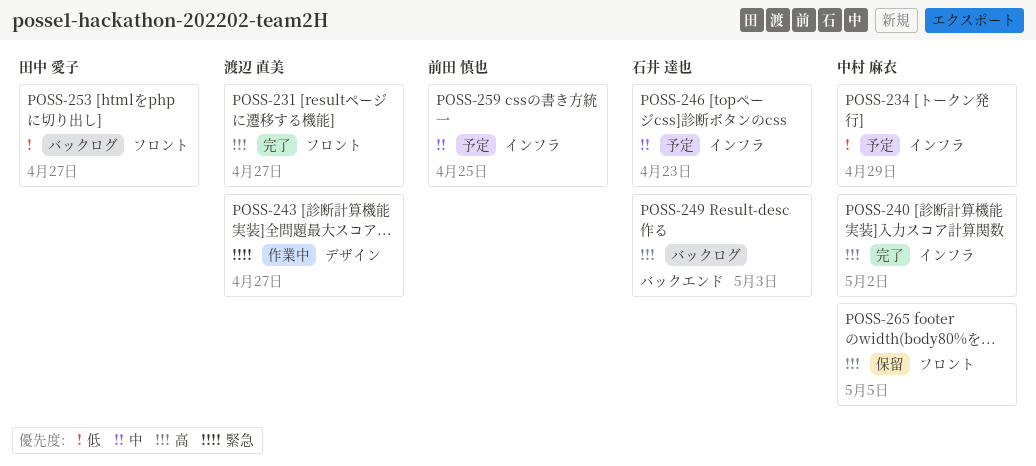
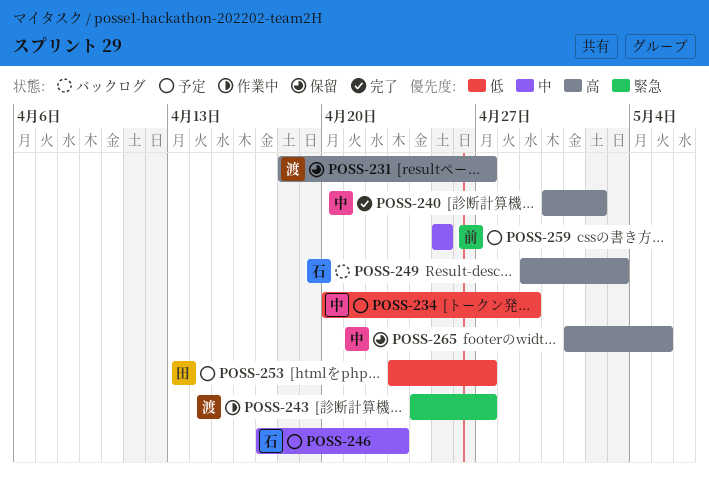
POSS-231, status: 完了 -> 保留
POSS-253, status: バックログ -> 予定

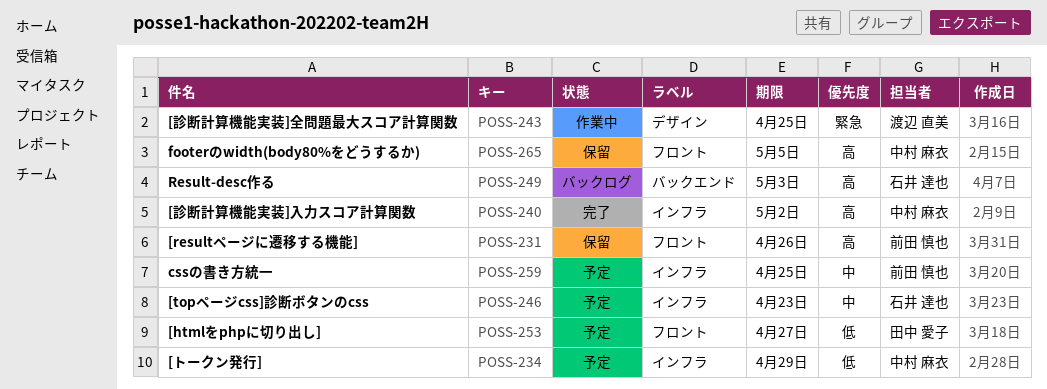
POSS-231, owner: 渡辺 直美 -> 前田 慎也
POSS-231, due: Apr 27 -> Apr 26
POSS-243, due: Apr 27 -> Apr 25

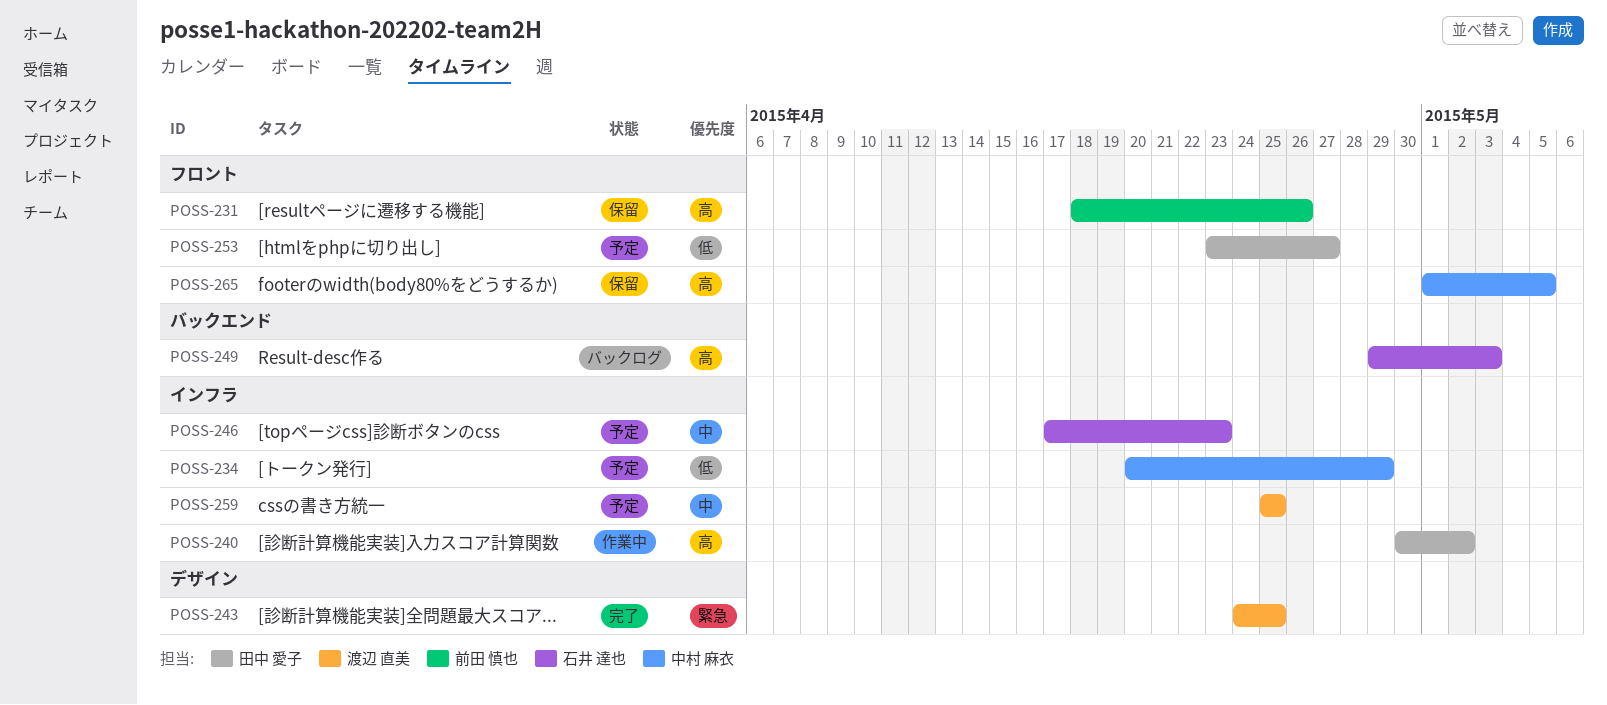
POSS-240, status: 完了 -> 作業中
POSS-240, owner: 中村 麻衣 -> 田中 愛子
POSS-243, status: 作業中 -> 完了
POSS-259, owner: 前田 慎也 -> 渡辺 直美

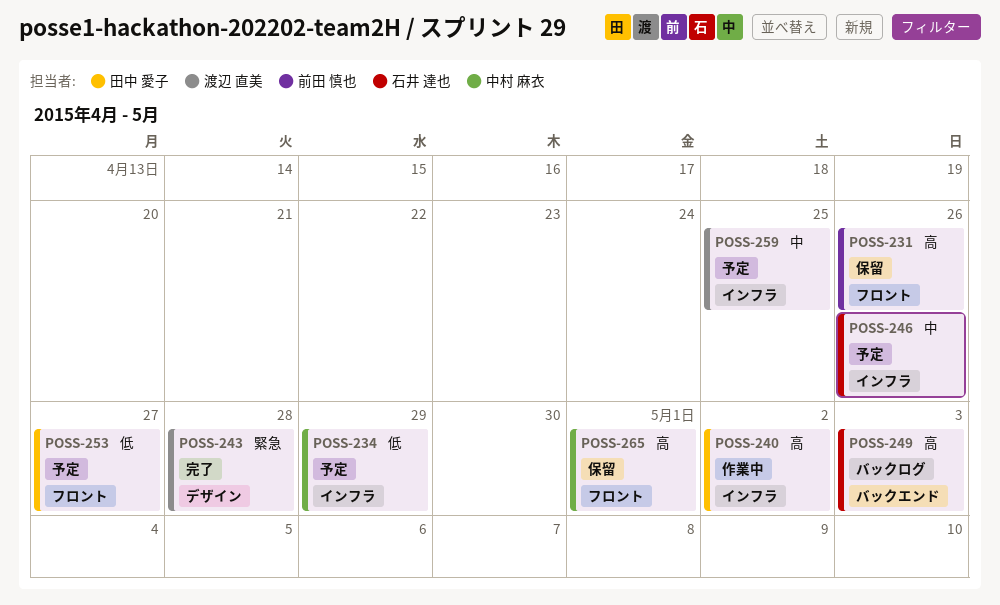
POSS-243, due: Apr 25 -> Apr 28
POSS-246, due: Apr 23 -> Apr 26
POSS-265, due: May 5 -> May 1

